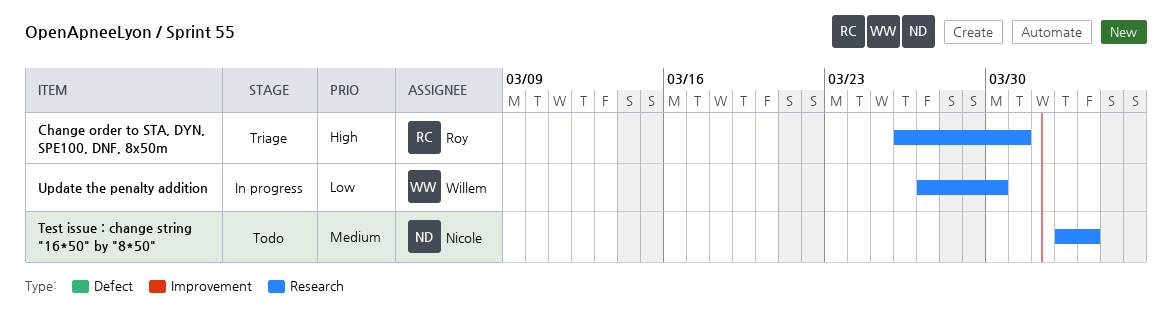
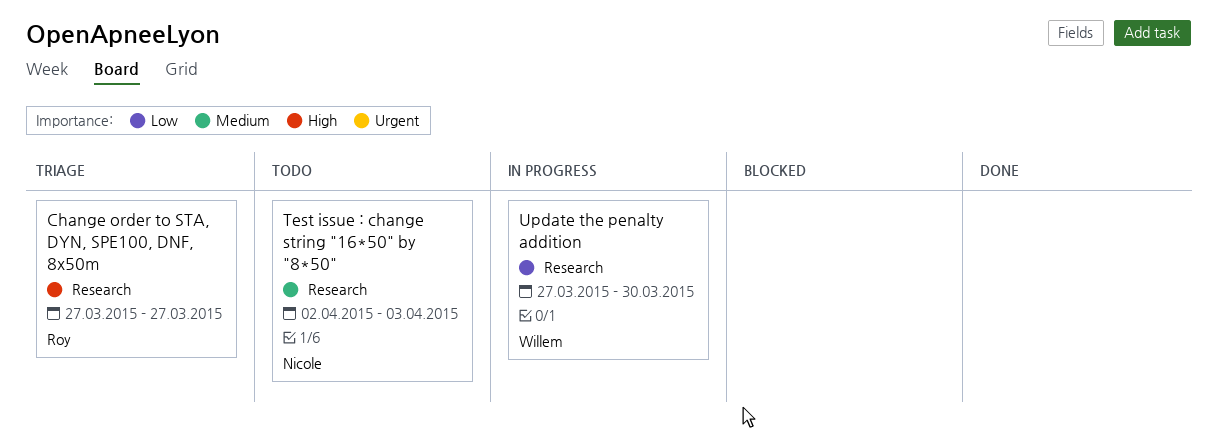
Change order to STA, DYN, SPE100, DNF, 8x50m, start: Mar 26 -> Mar 27
Change order to STA, DYN, SPE100, DNF, 8x50m, due: Mar 31 -> Mar 27

